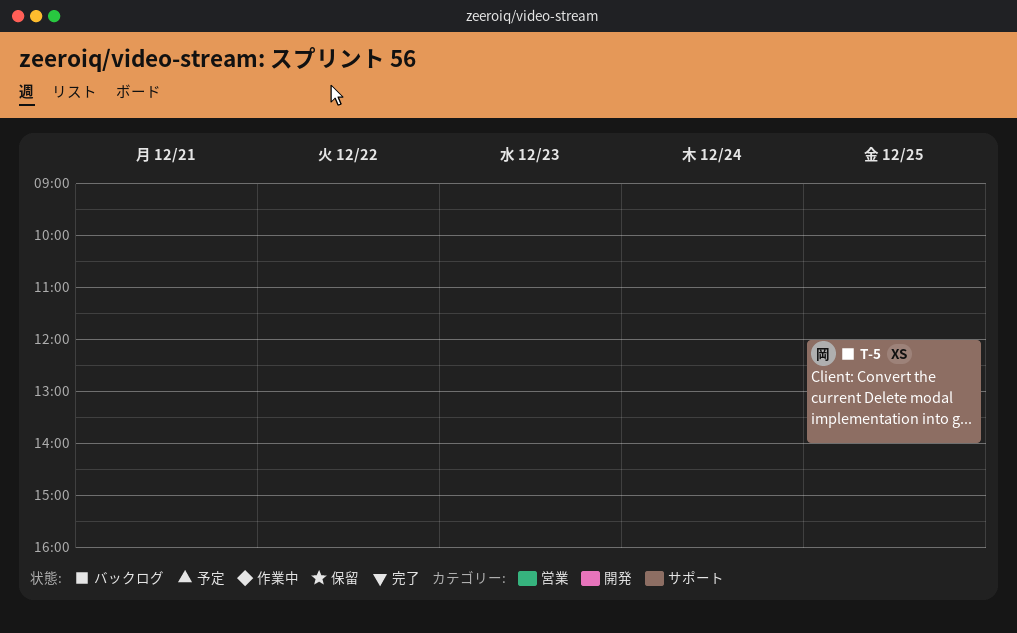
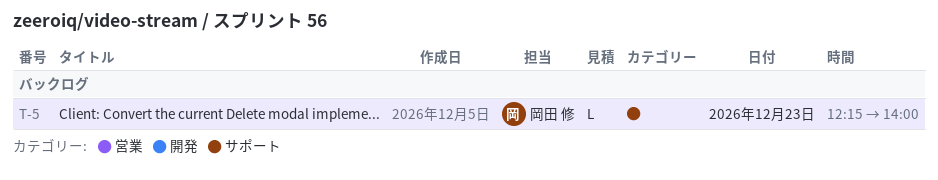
T-5, estimate: XS -> L
T-5, day: Dec 25 -> Dec 23
T-5, begins: 12:00 -> 12:15

